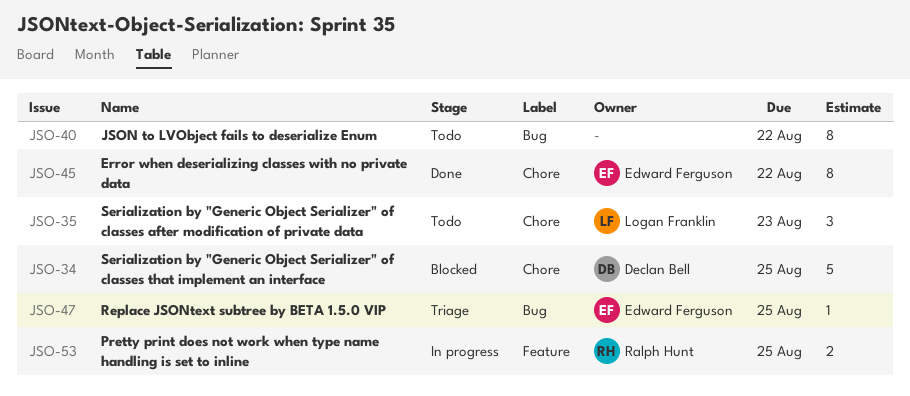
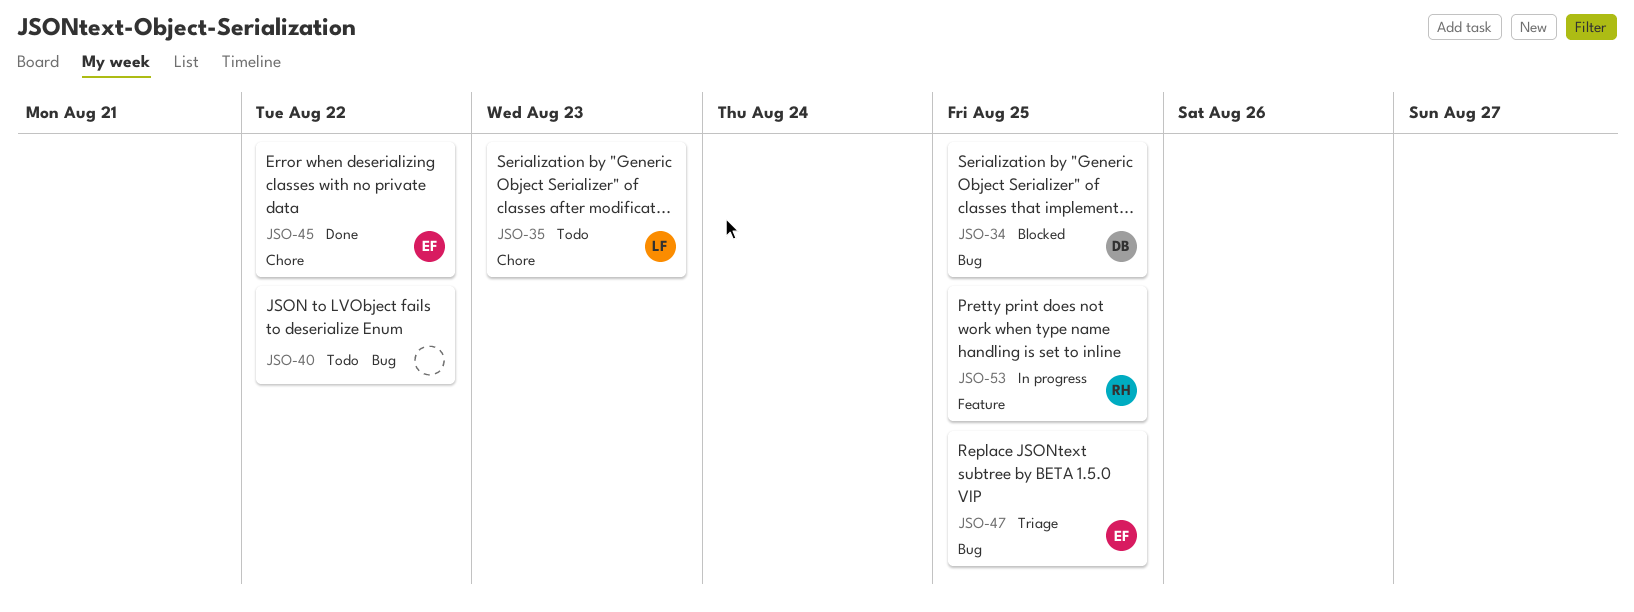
JSO-34, label: Chore -> Bug

